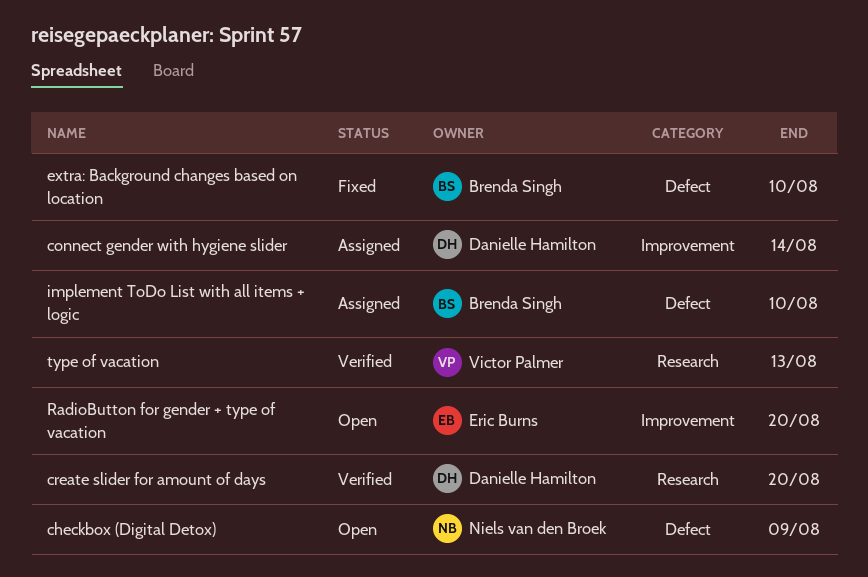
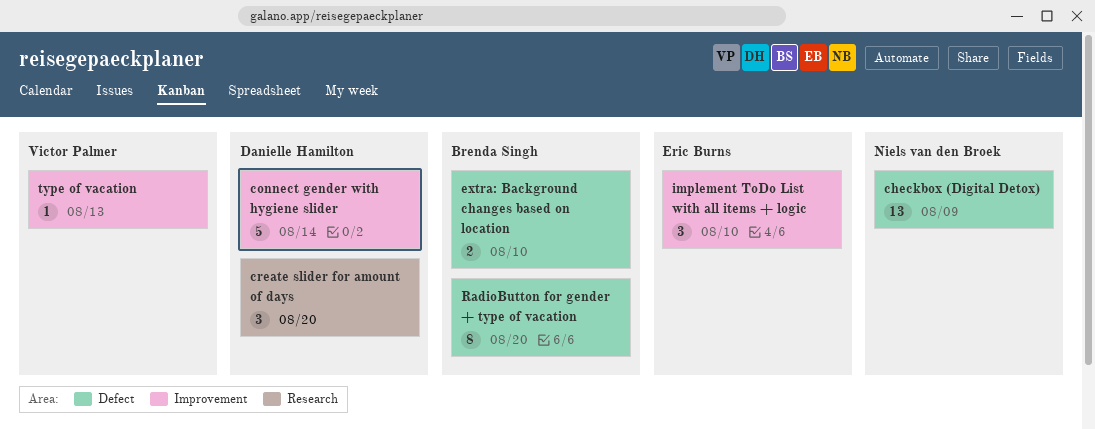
implement ToDo List with all items + logic, owner: Brenda Singh -> Eric Burns
implement ToDo List with all items + logic, label: Defect -> Improvement
RadioButton for gender + type of vacation, owner: Eric Burns -> Brenda Singh
RadioButton for gender + type of vacation, label: Improvement -> Defect
type of vacation, label: Research -> Improvement

